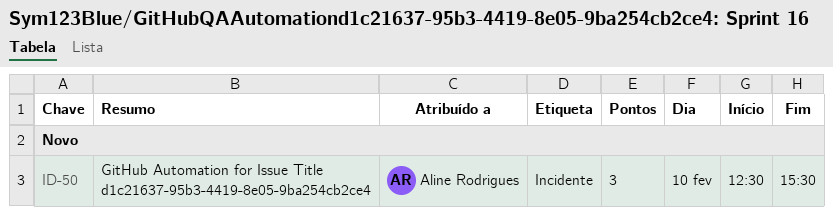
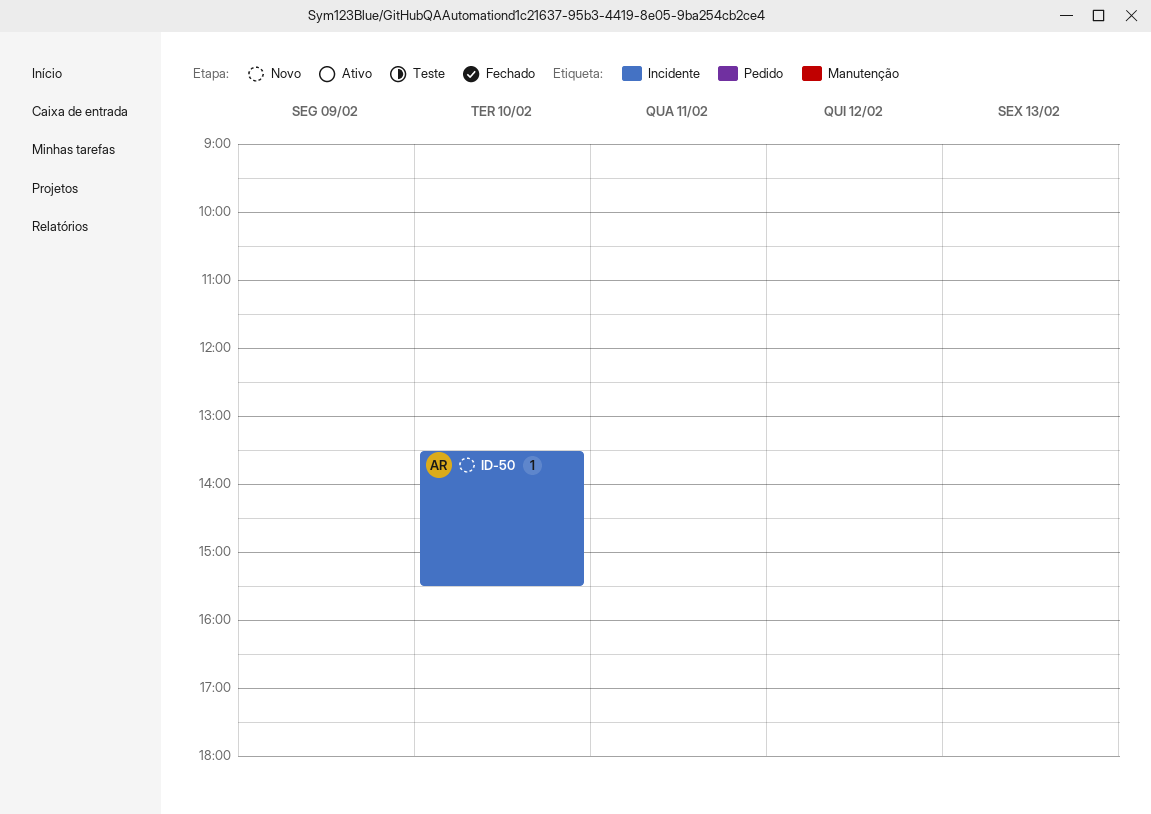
ID-50, estimate: 3 -> 1
ID-50, begins: 12:30 -> 13:30

